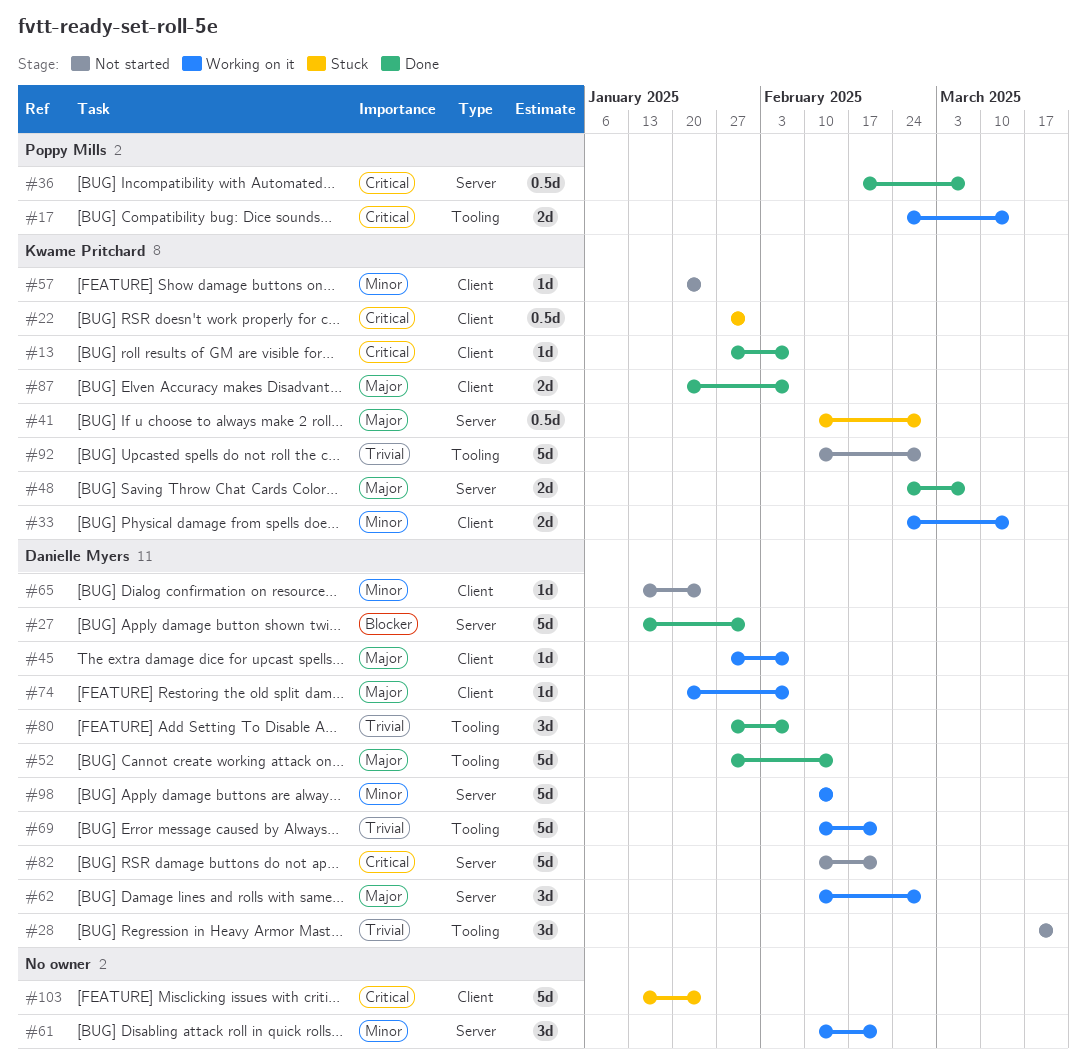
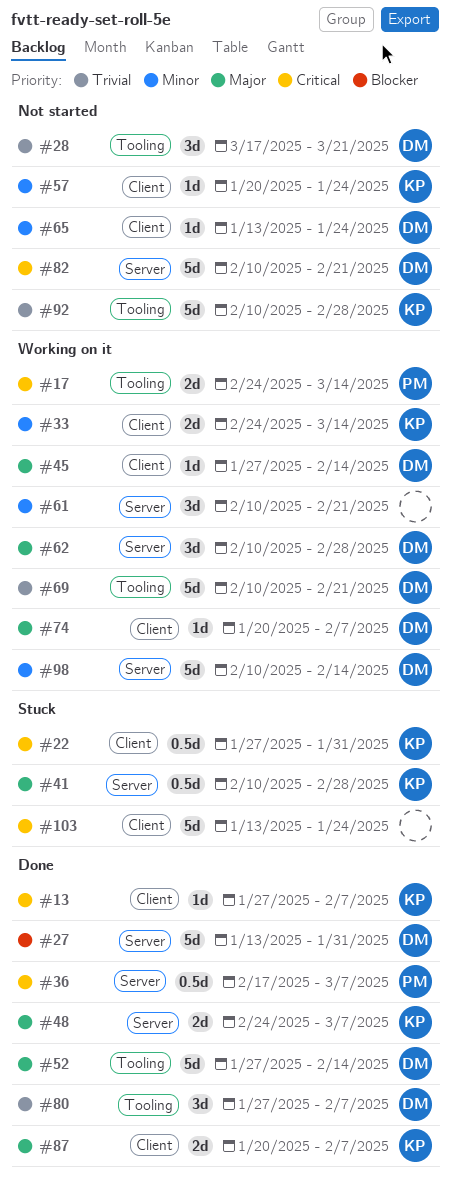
#45, due: Feb 7 -> Feb 14

